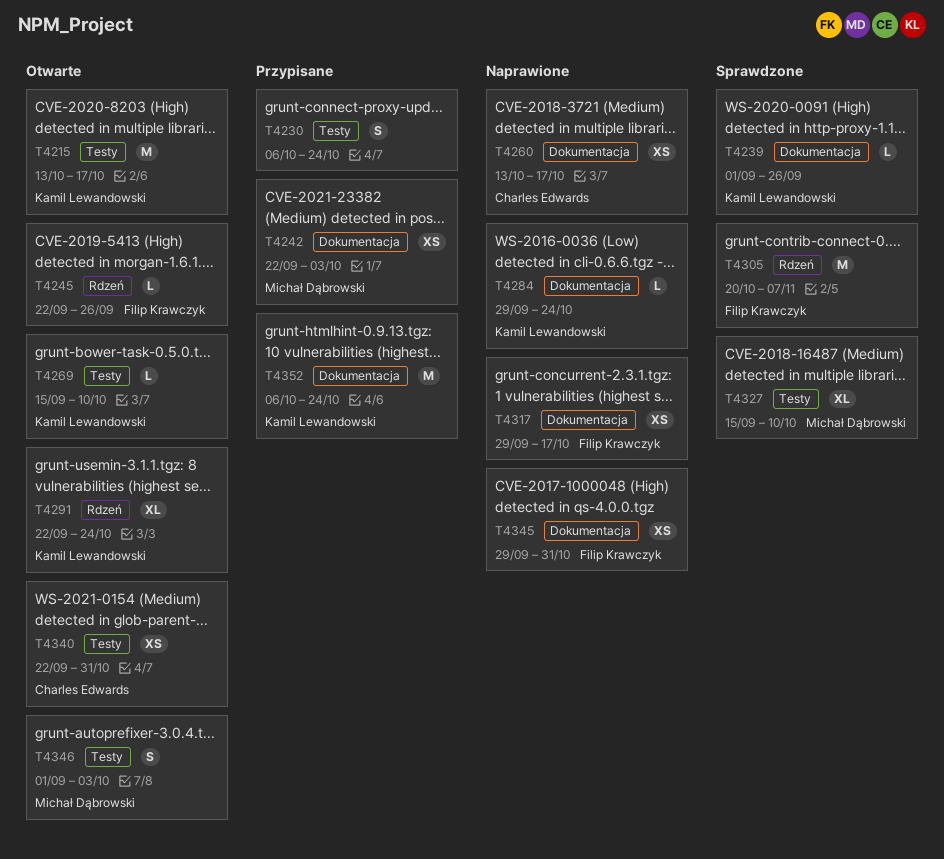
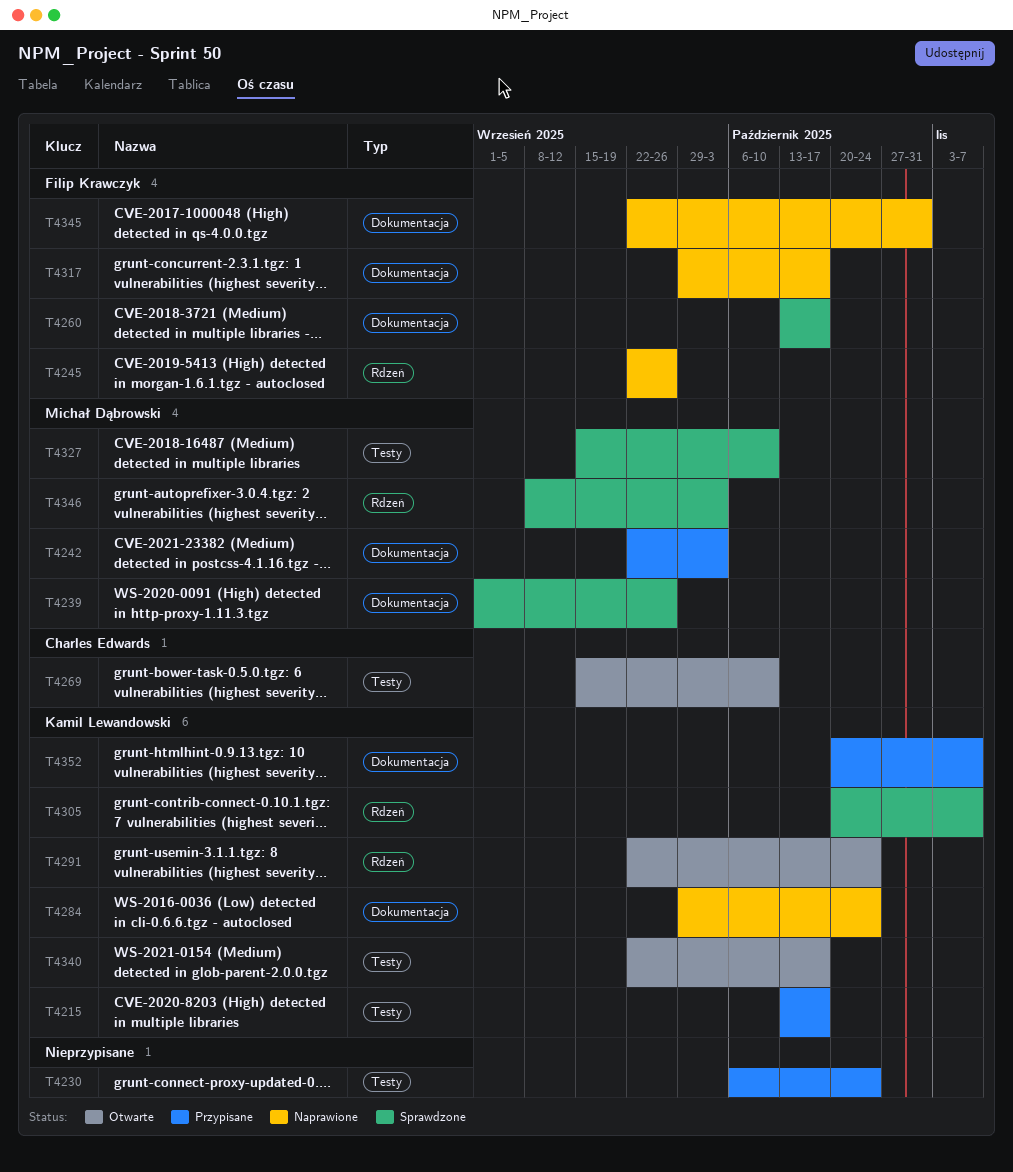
T4215, status: Otwarte -> Przypisane
T4239, owner: Kamil Lewandowski -> Michał Dąbrowski
T4245, status: Otwarte -> Naprawione
T4260, status: Naprawione -> Sprawdzone
T4260, owner: Charles Edwards -> Filip Krawczyk
T4269, owner: Kamil Lewandowski -> Charles Edwards
T4305, owner: Filip Krawczyk -> Kamil Lewandowski
T4340, owner: Charles Edwards -> Kamil Lewandowski
T4340, due: Oct 31 -> Oct 17
T4345, start: Sep 29 -> Sep 22
T4346, status: Otwarte -> Sprawdzone
T4346, label: Testy -> Rdzeń
T4346, start: Sep 1 -> Sep 8
T4352, start: Oct 6 -> Oct 20
T4352, due: Oct 24 -> Nov 7

